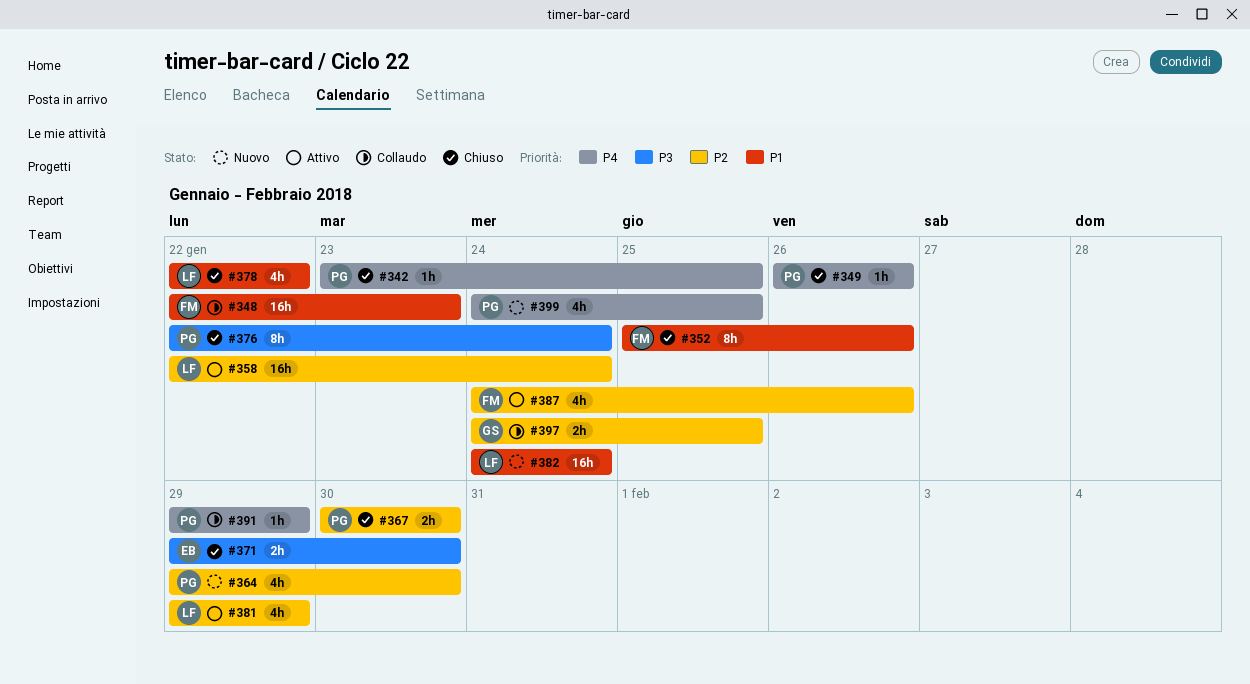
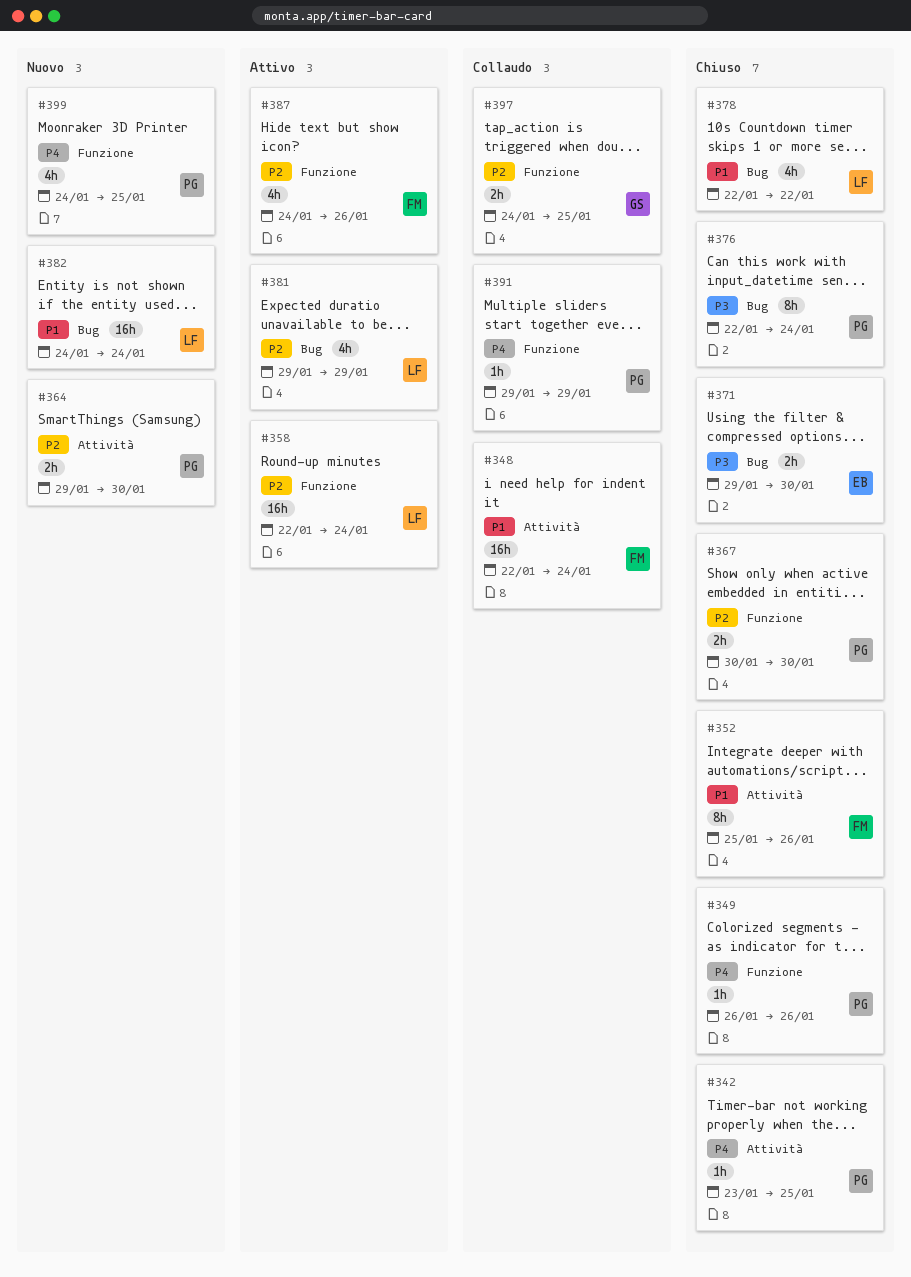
#348, due: Jan 23 -> Jan 24
#364, estimate: 4h -> 2h

